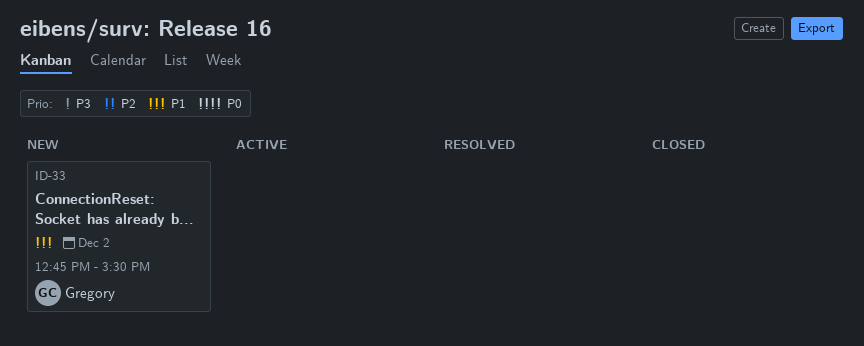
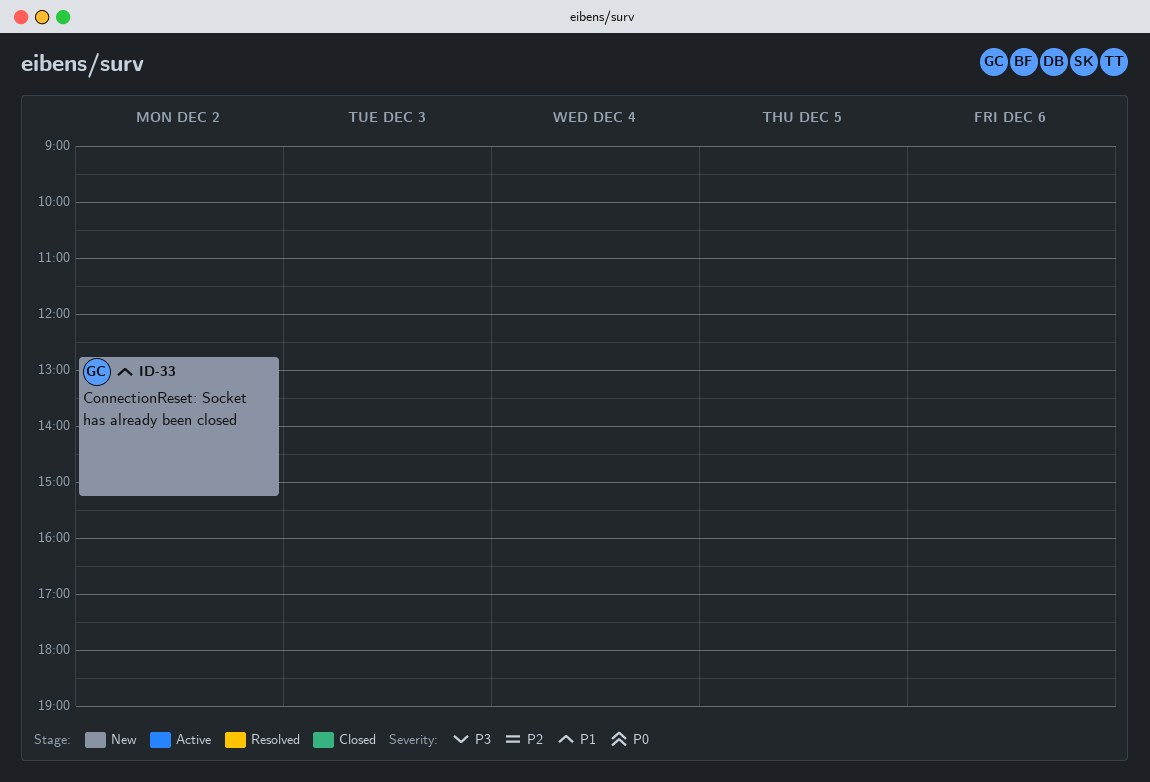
ID-33, ends: 15:30 -> 15:15

